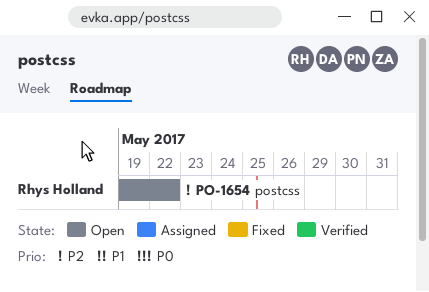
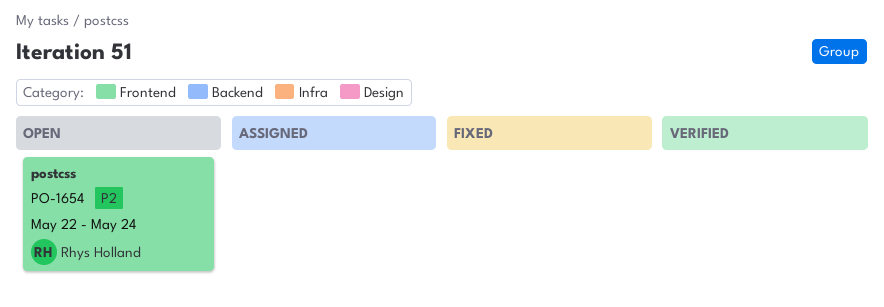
PO-1654, start: May 19 -> May 22
PO-1654, due: May 22 -> May 24

